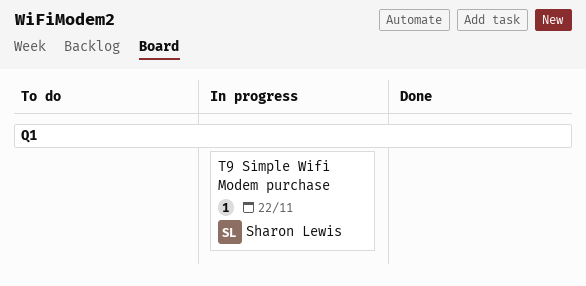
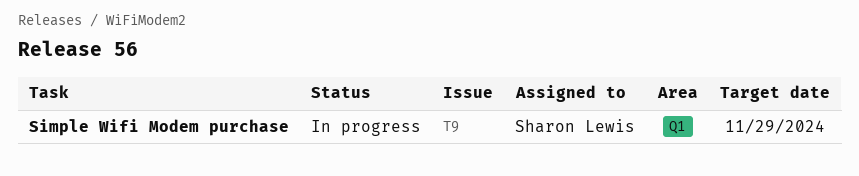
T9, due: Nov 22 -> Nov 29

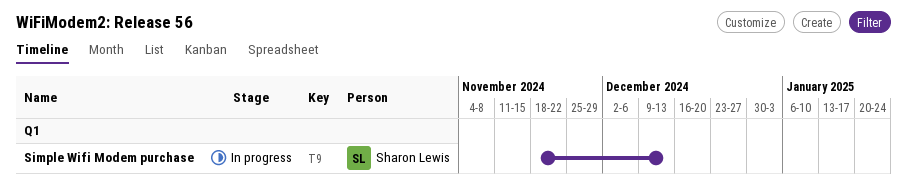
T9, due: Nov 29 -> Dec 13

